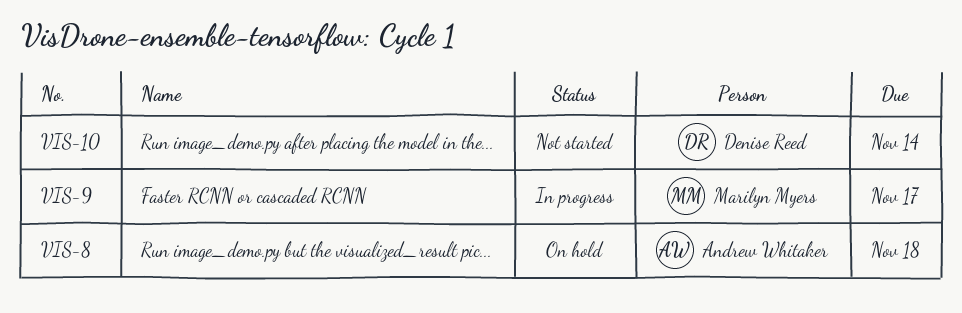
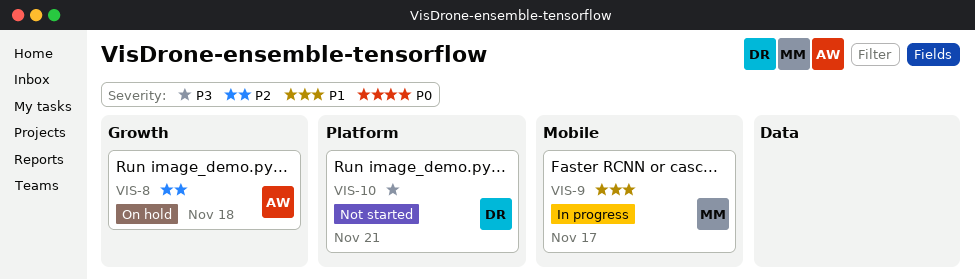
VIS-10, due: Nov 14 -> Nov 21

